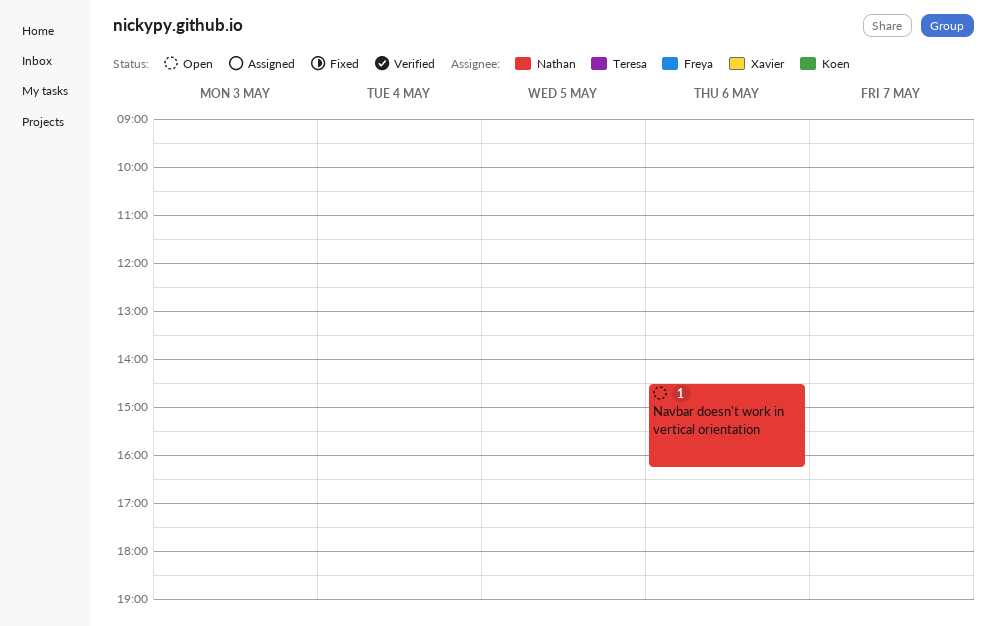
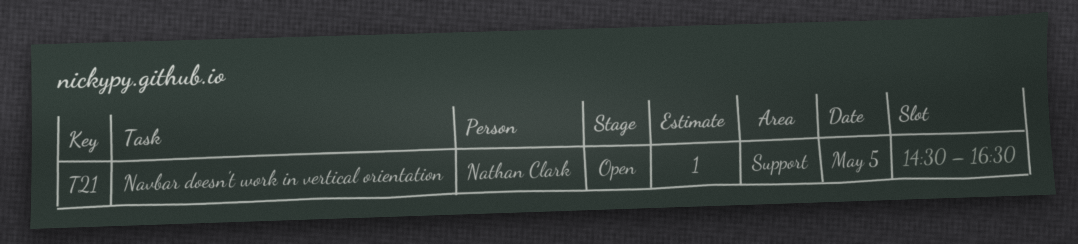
Navbar doesn't work in vertical orientation, day: May 6 -> May 5
Navbar doesn't work in vertical orientation, ends: 16:15 -> 16:30

